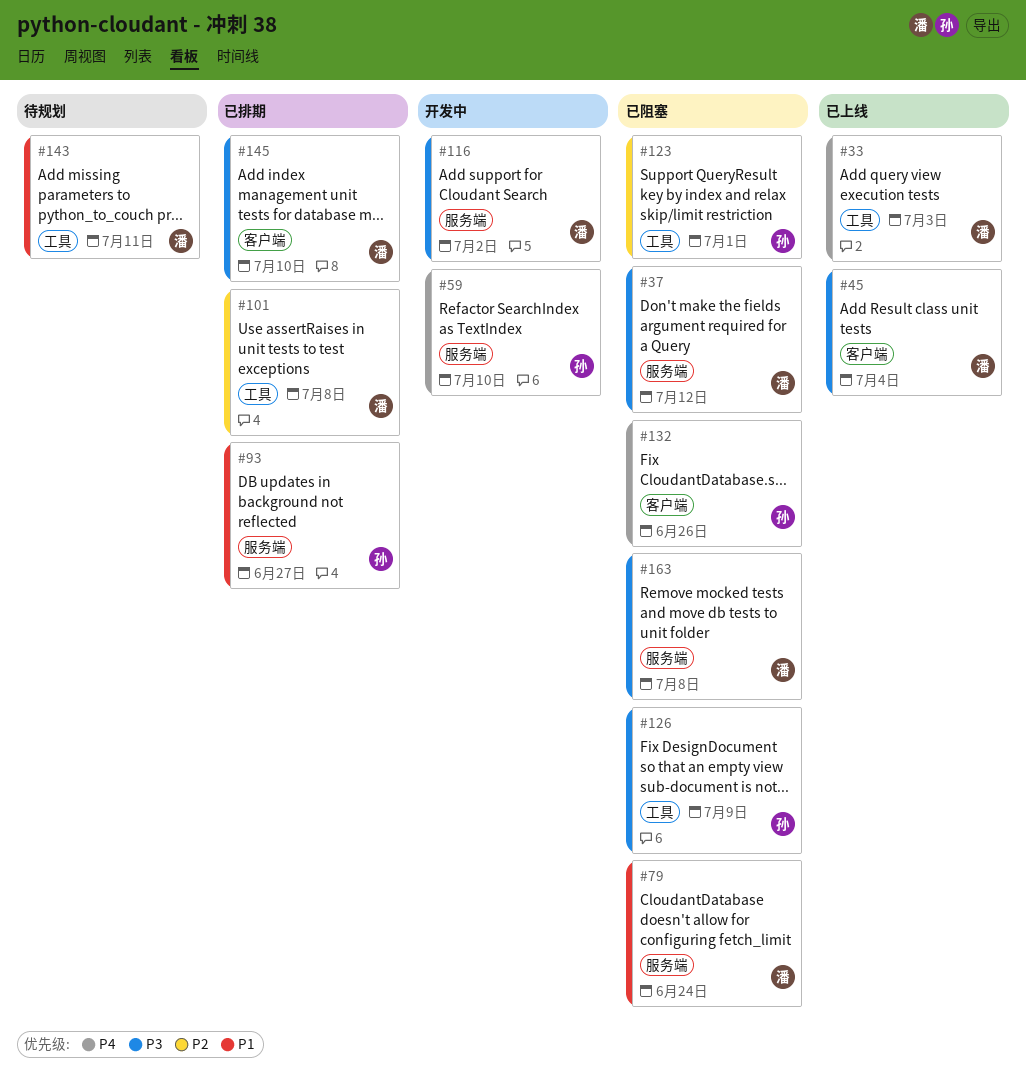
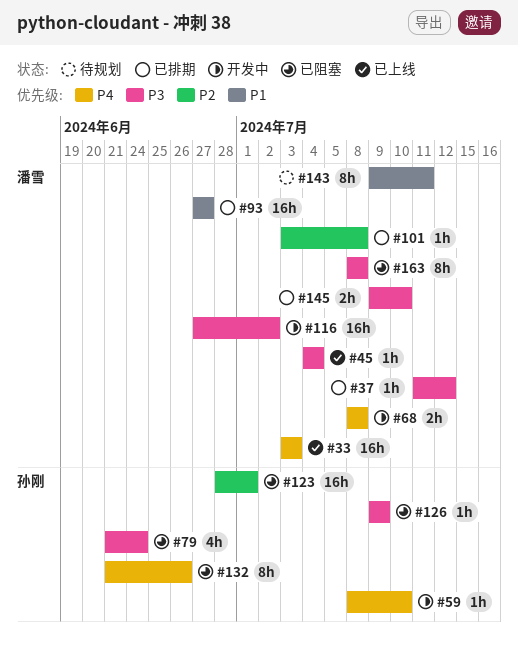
#37, status: 已阻塞 -> 已排期
#68: none -> present
#79, owner: 潘雪 -> 孙刚
#79, priority: P1 -> P3
#93, owner: 孙刚 -> 潘雪

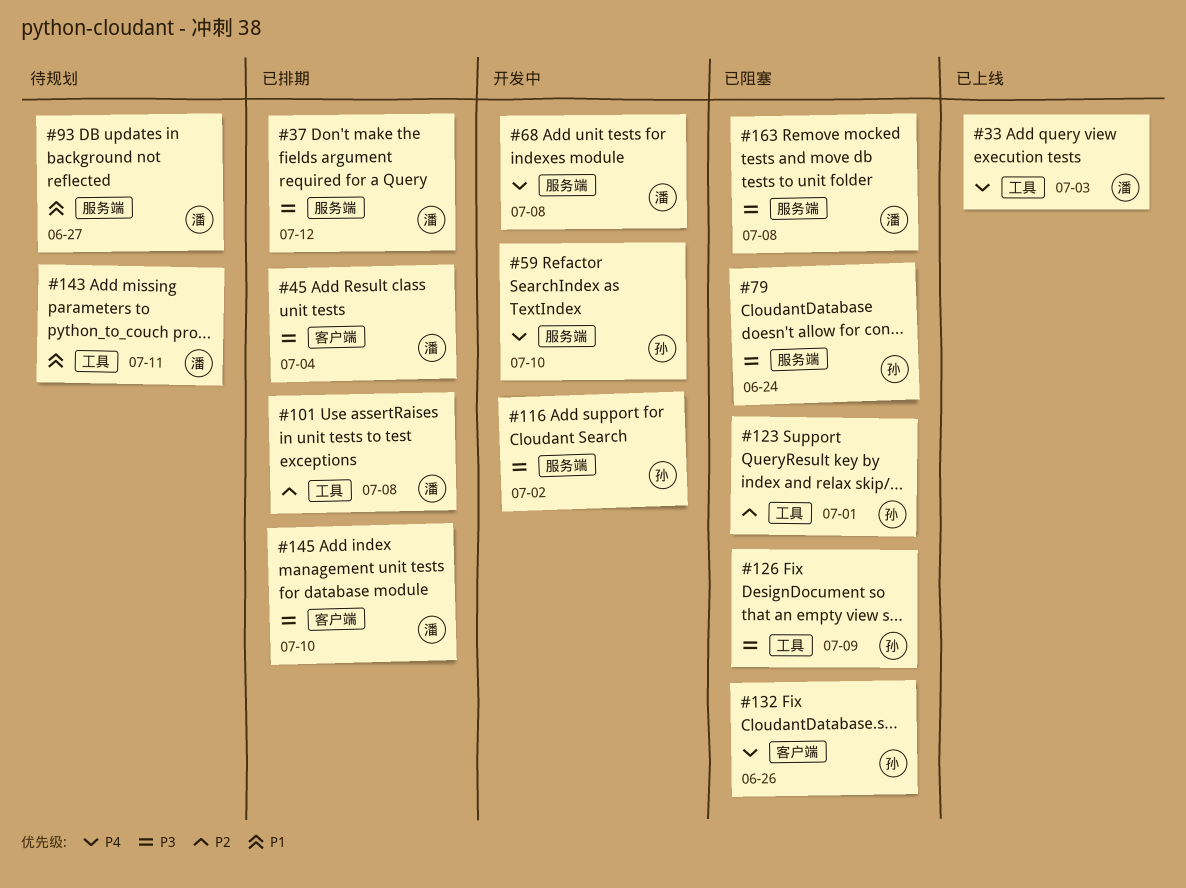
#45, status: 已上线 -> 已排期
#93, status: 已排期 -> 待规划
#116, owner: 潘雪 -> 孙刚

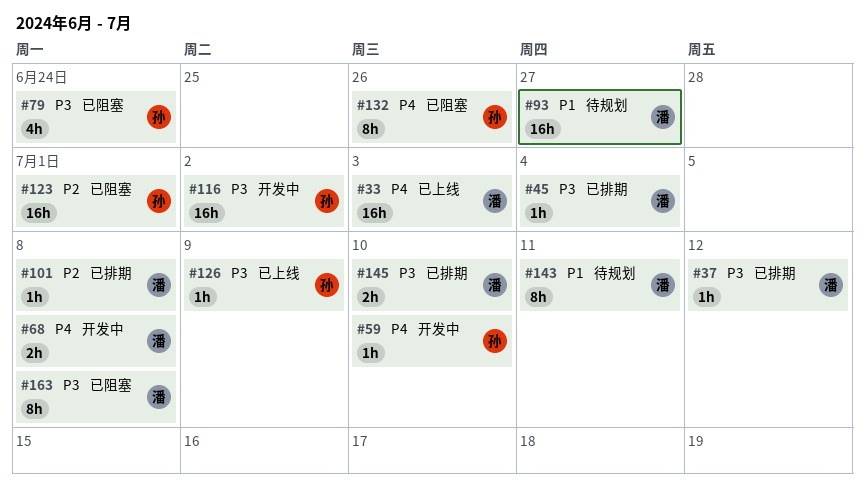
#126, status: 已阻塞 -> 已上线

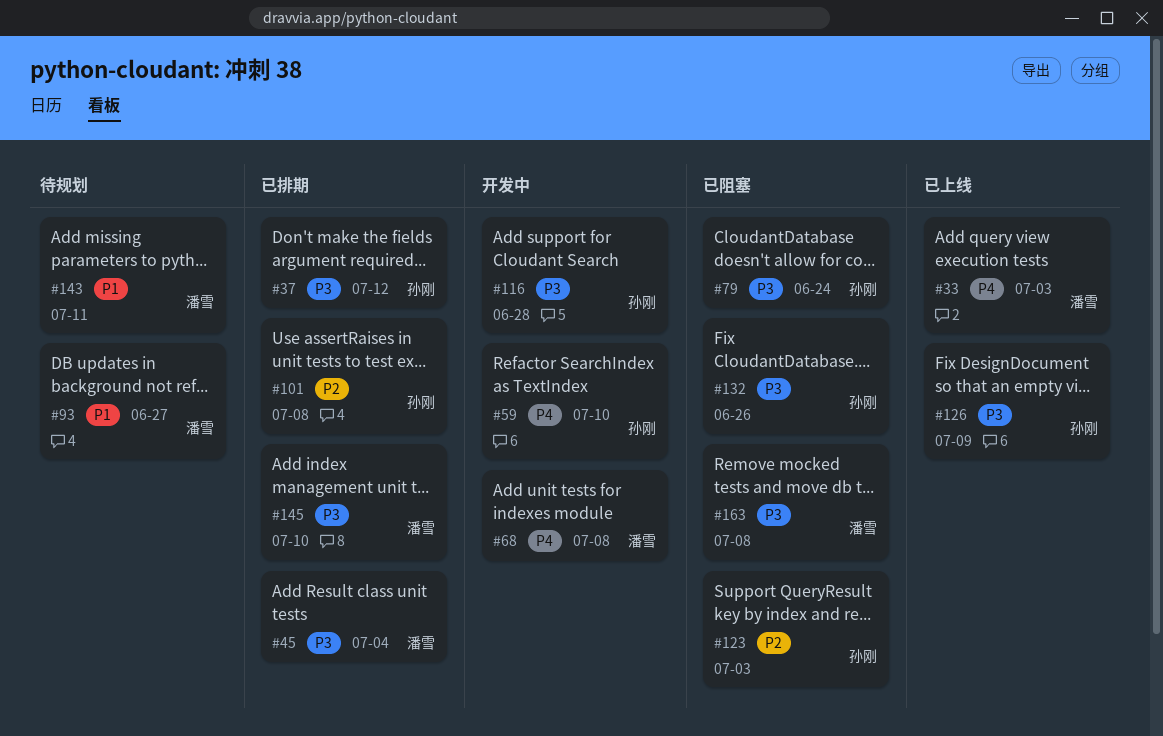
#37, owner: 潘雪 -> 孙刚
#101, owner: 潘雪 -> 孙刚
#116, due: Jul 2 -> Jun 28
#123, due: Jul 1 -> Jul 3
#132, priority: P4 -> P3

